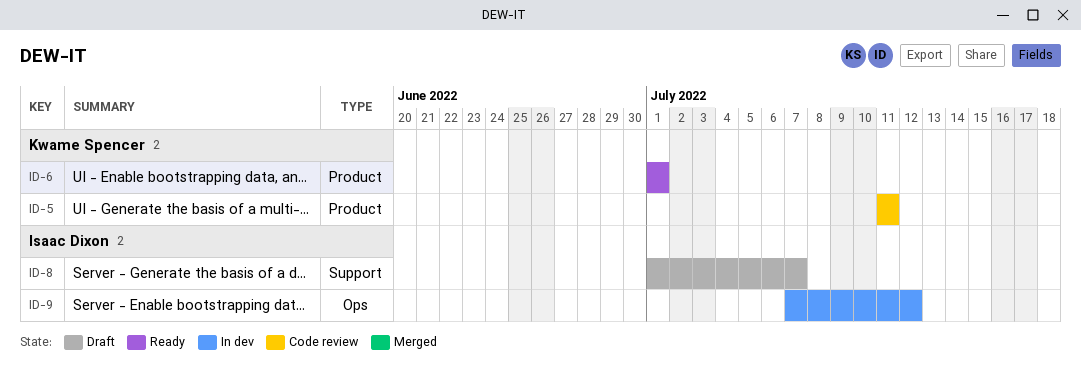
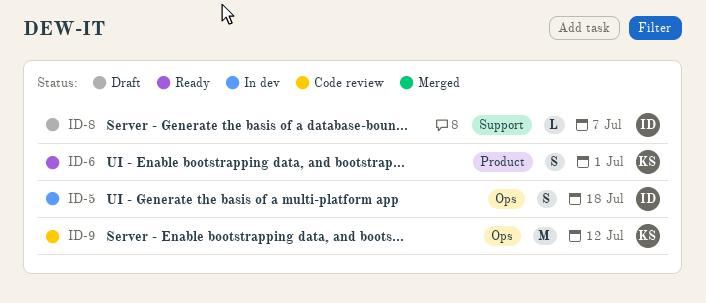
ID-5, status: Code review -> In dev
ID-5, owner: Kwame Spencer -> Isaac Dixon
ID-5, label: Product -> Ops
ID-5, due: Jul 11 -> Jul 18
ID-9, status: In dev -> Code review
ID-9, owner: Isaac Dixon -> Kwame Spencer

